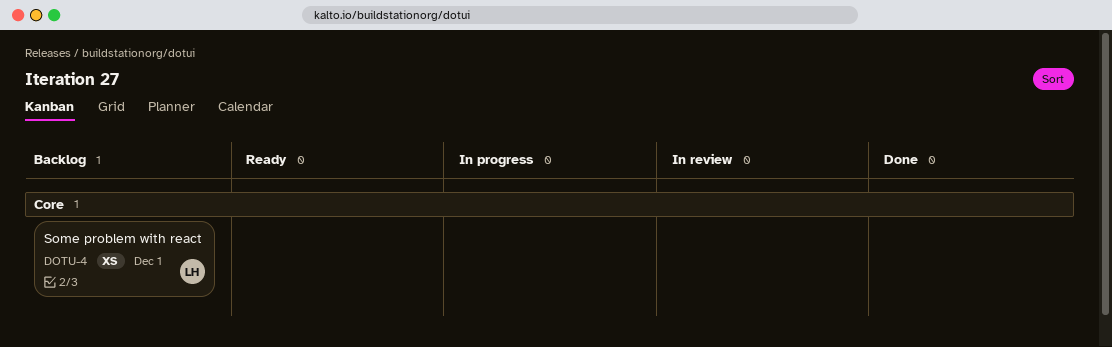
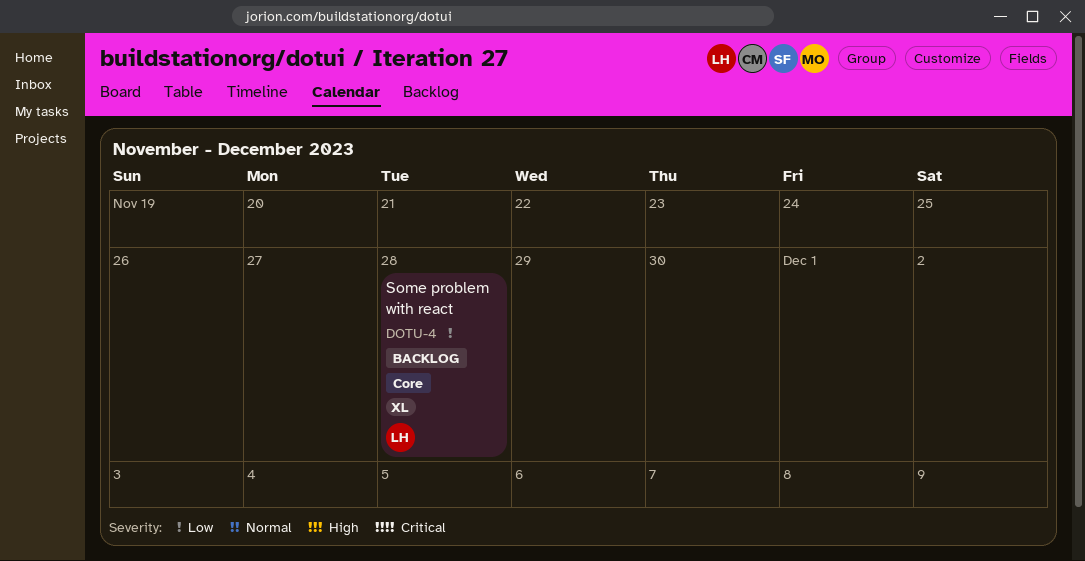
DOTU-4, estimate: XS -> XL
DOTU-4, due: Dec 1 -> Nov 28

